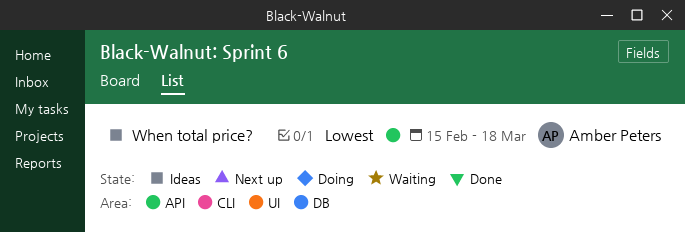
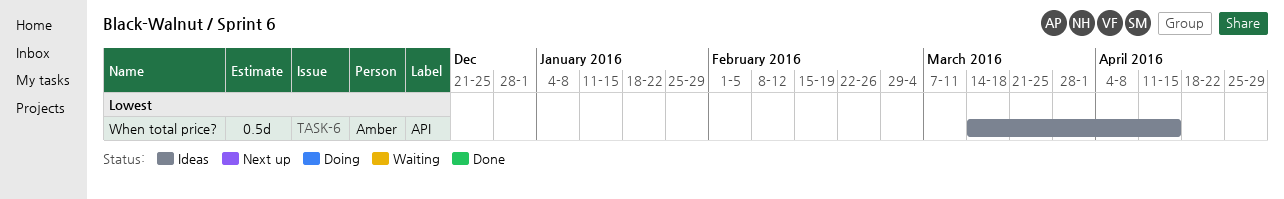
When total price?, start: Feb 15 -> Mar 14
When total price?, due: Mar 18 -> Apr 15

